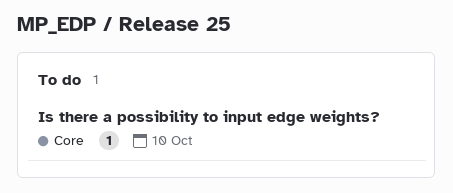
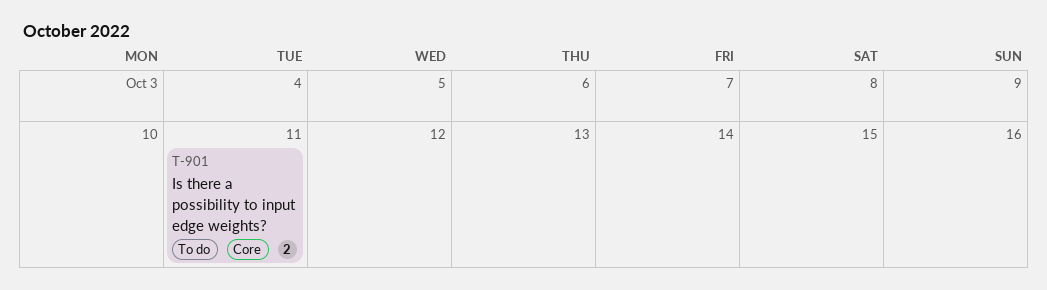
Is there a possibility to input edge weights?, estimate: 1 -> 2
Is there a possibility to input edge weights?, due: Oct 10 -> Oct 11

